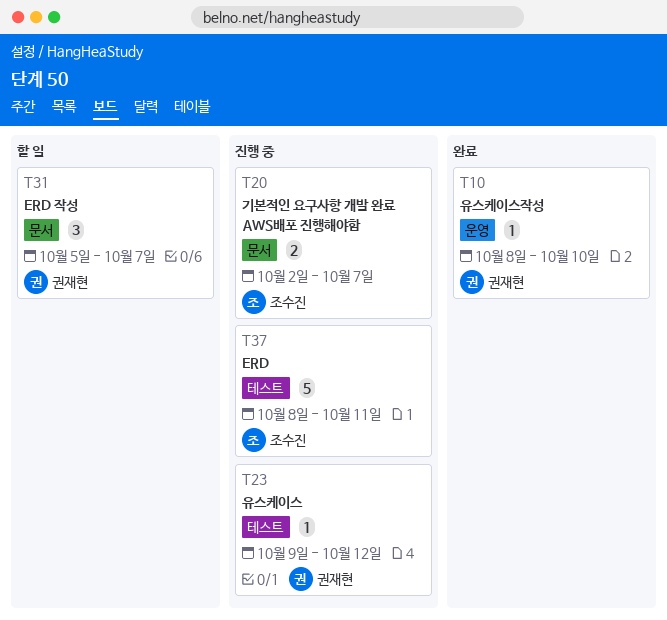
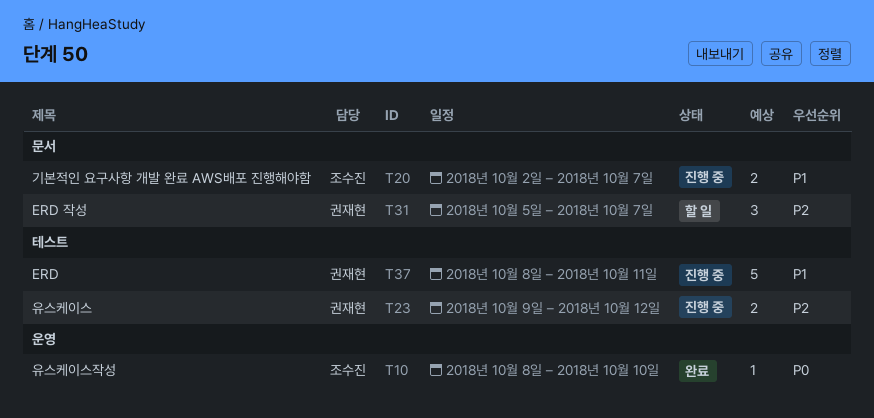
T10, owner: 권재현 -> 조수진
T23, estimate: 1 -> 2
T37, owner: 조수진 -> 권재현

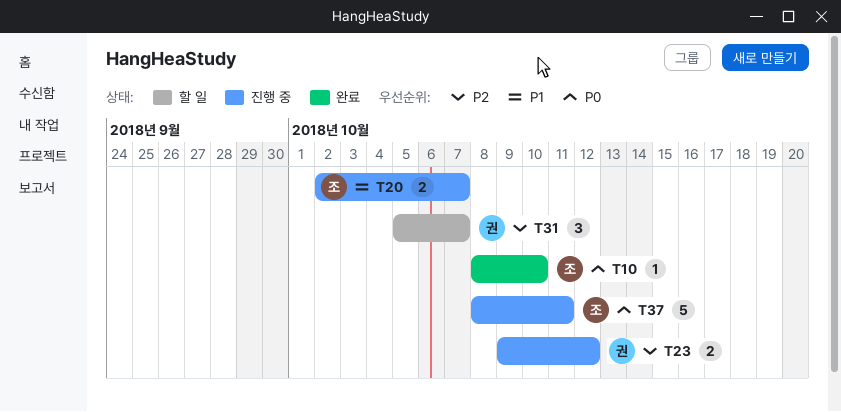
T37, owner: 권재현 -> 조수진
T37, priority: P1 -> P0

